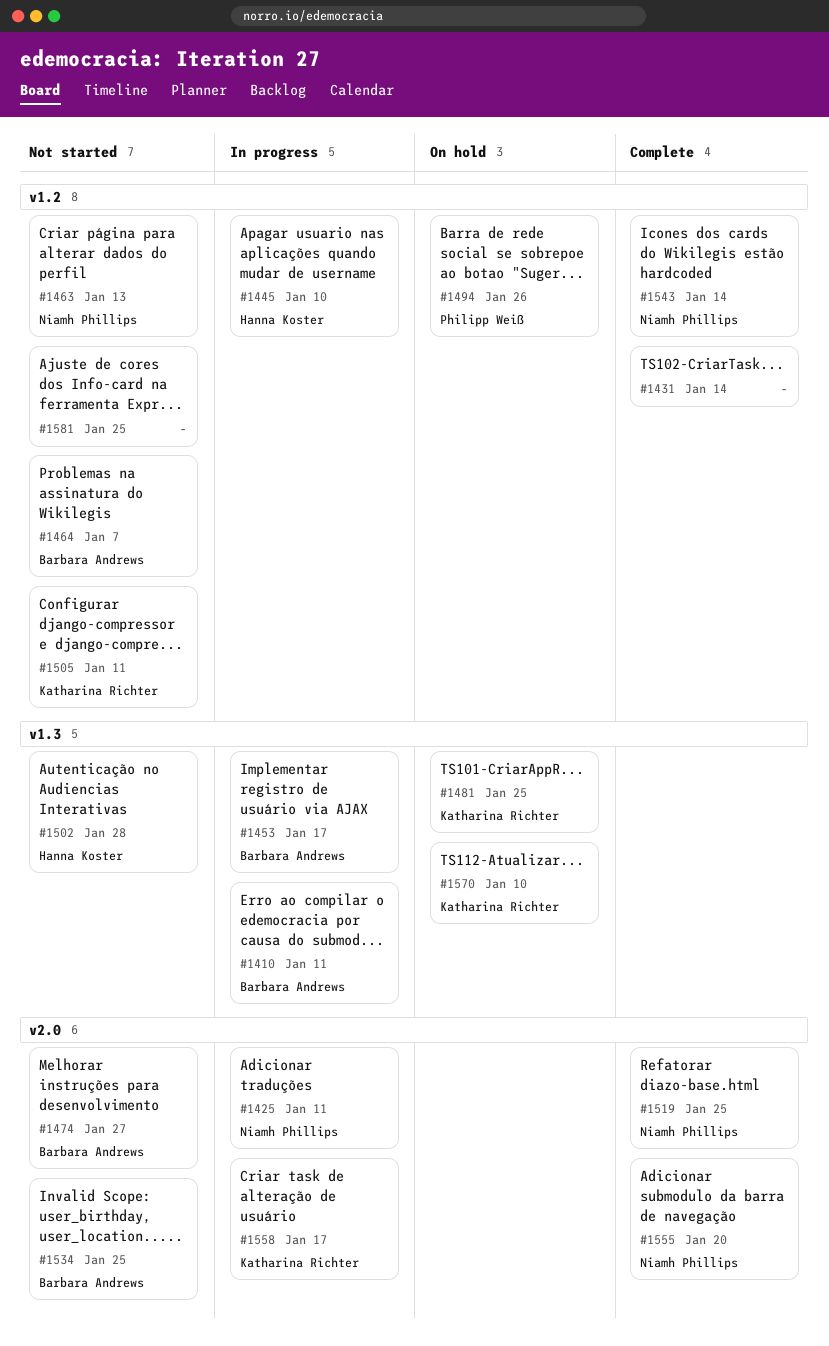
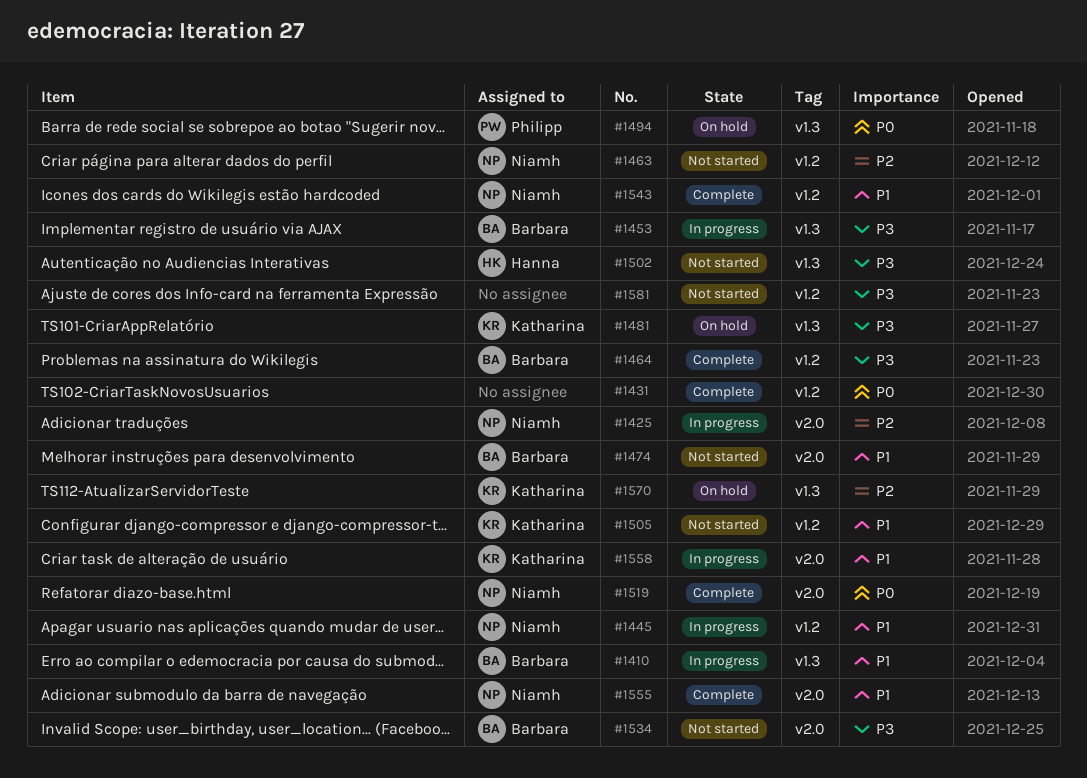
#1445, owner: Hanna Koster -> Niamh Phillips
#1464, status: Not started -> Complete
#1494, label: v1.2 -> v1.3

